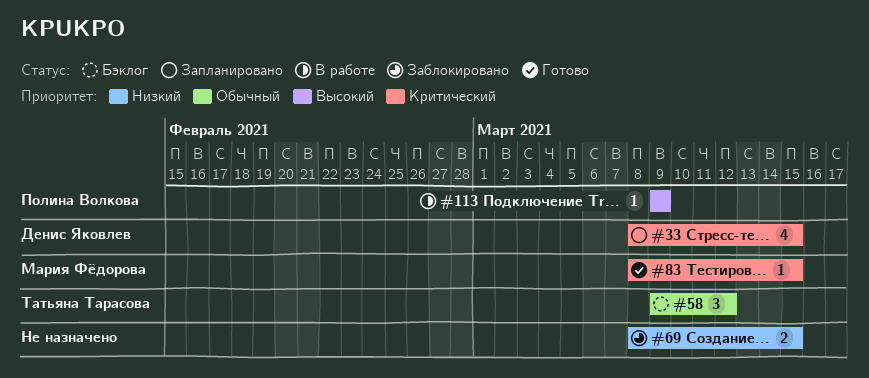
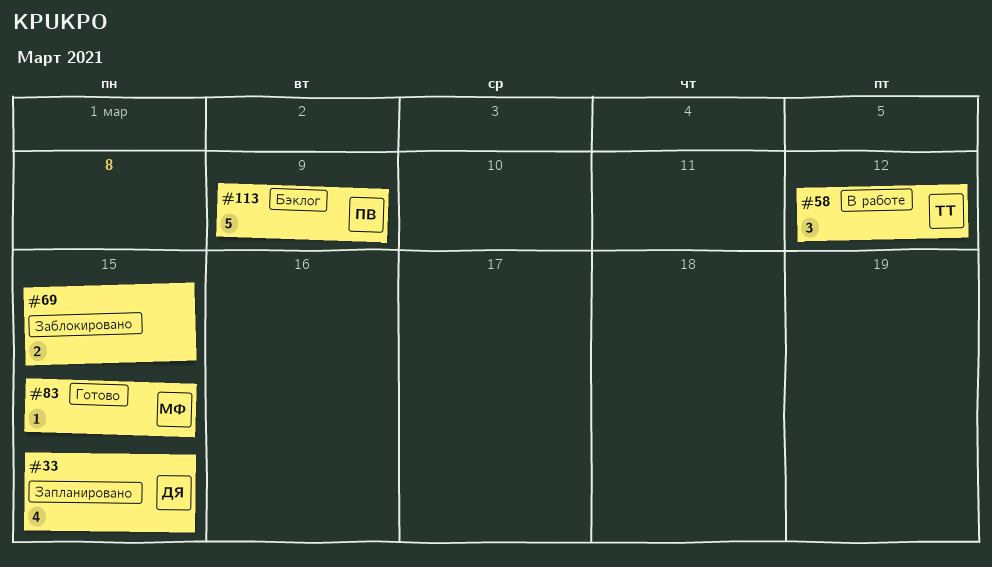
#58, status: Бэклог -> В работе
#113, status: В работе -> Бэклог
#113, estimate: 1 -> 5

